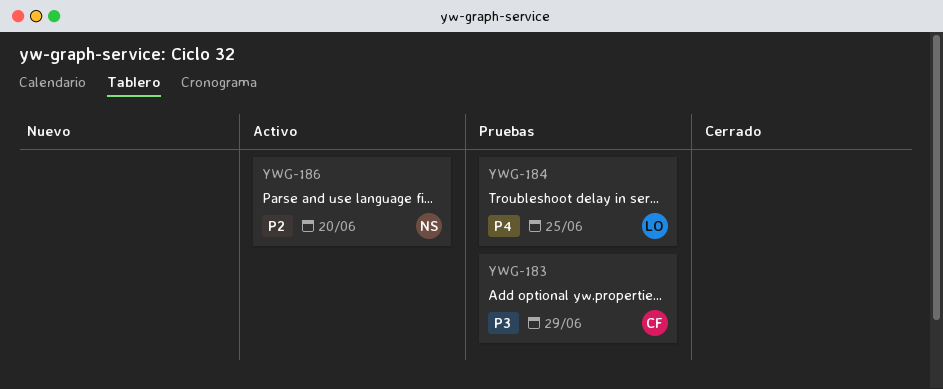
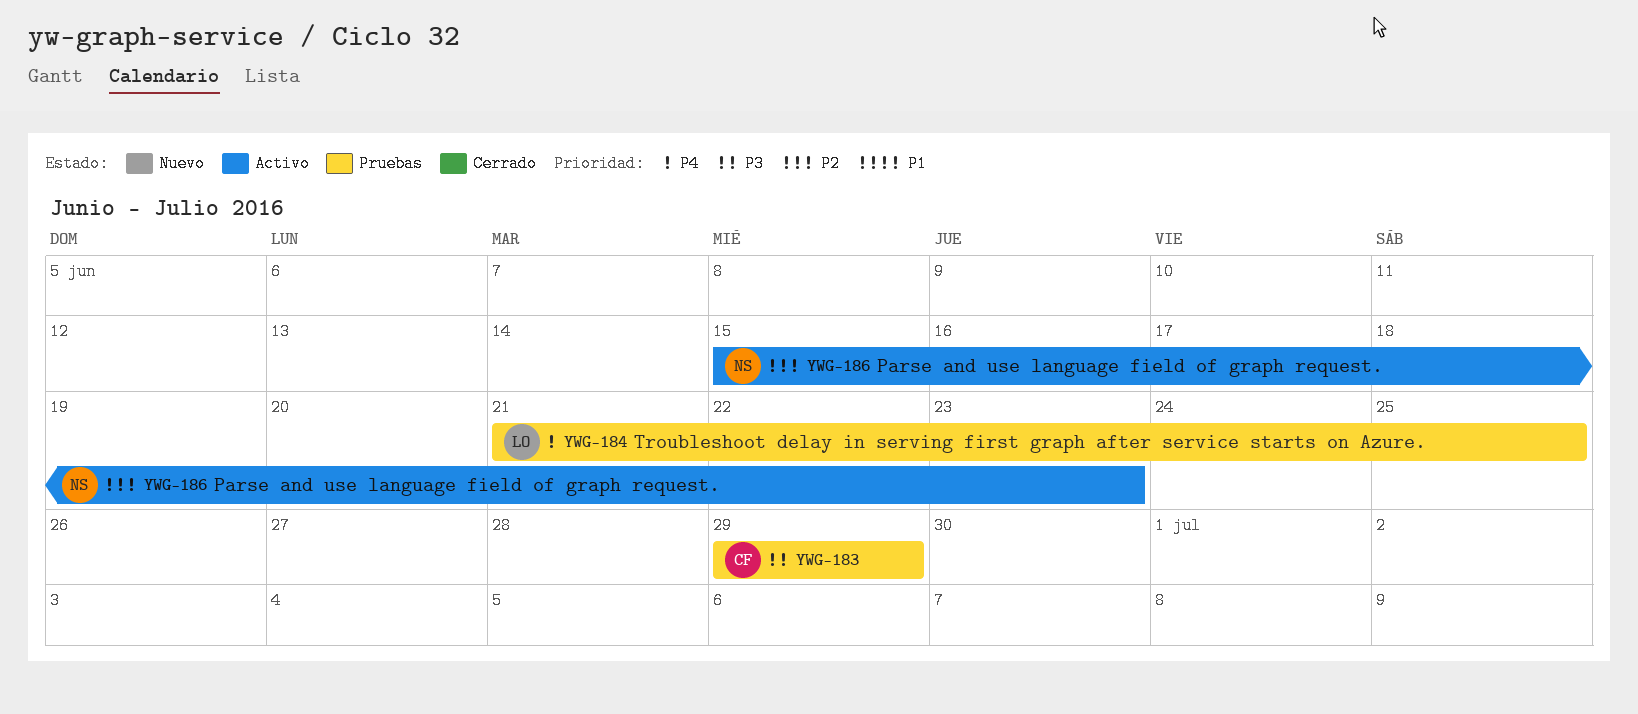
YWG-186, due: Jun 20 -> Jun 23

